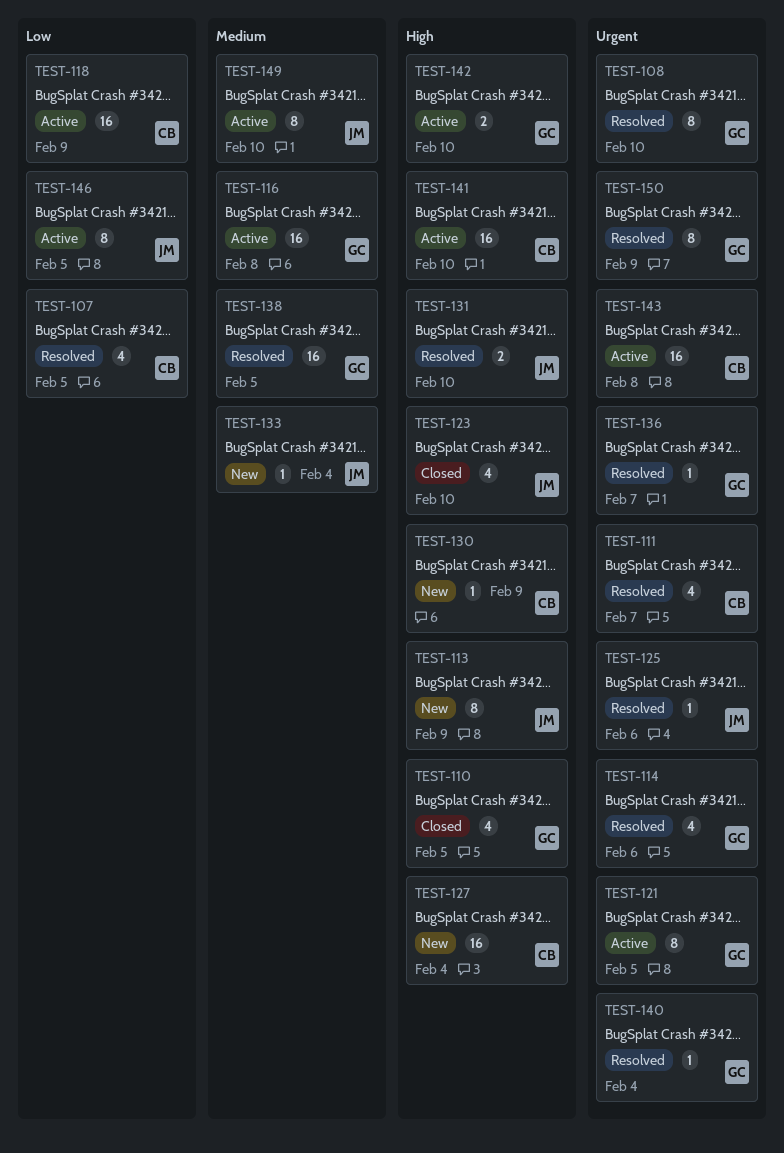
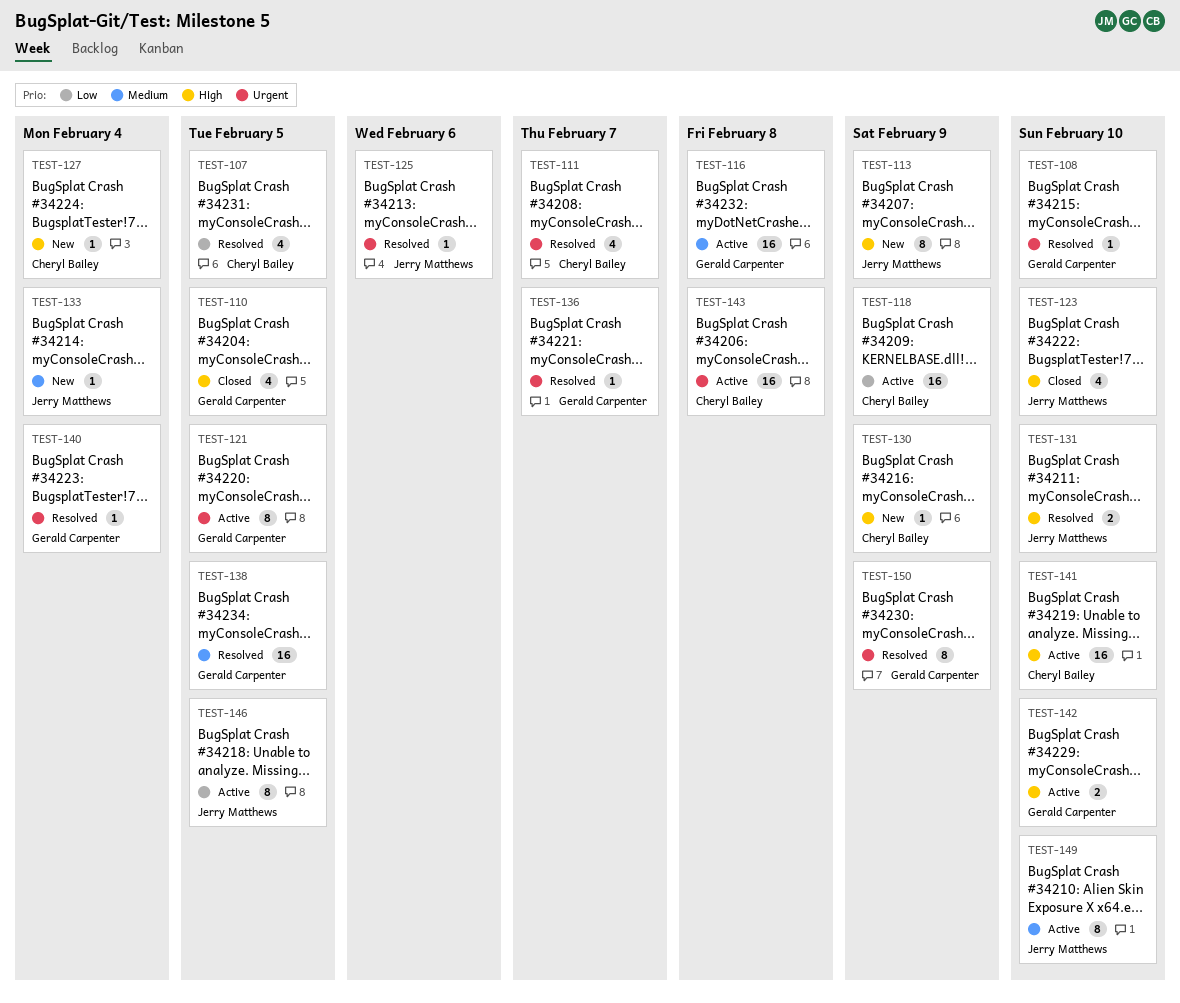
TEST-108, estimate: 8 -> 1
TEST-114: present -> none
TEST-127, estimate: 16 -> 1

